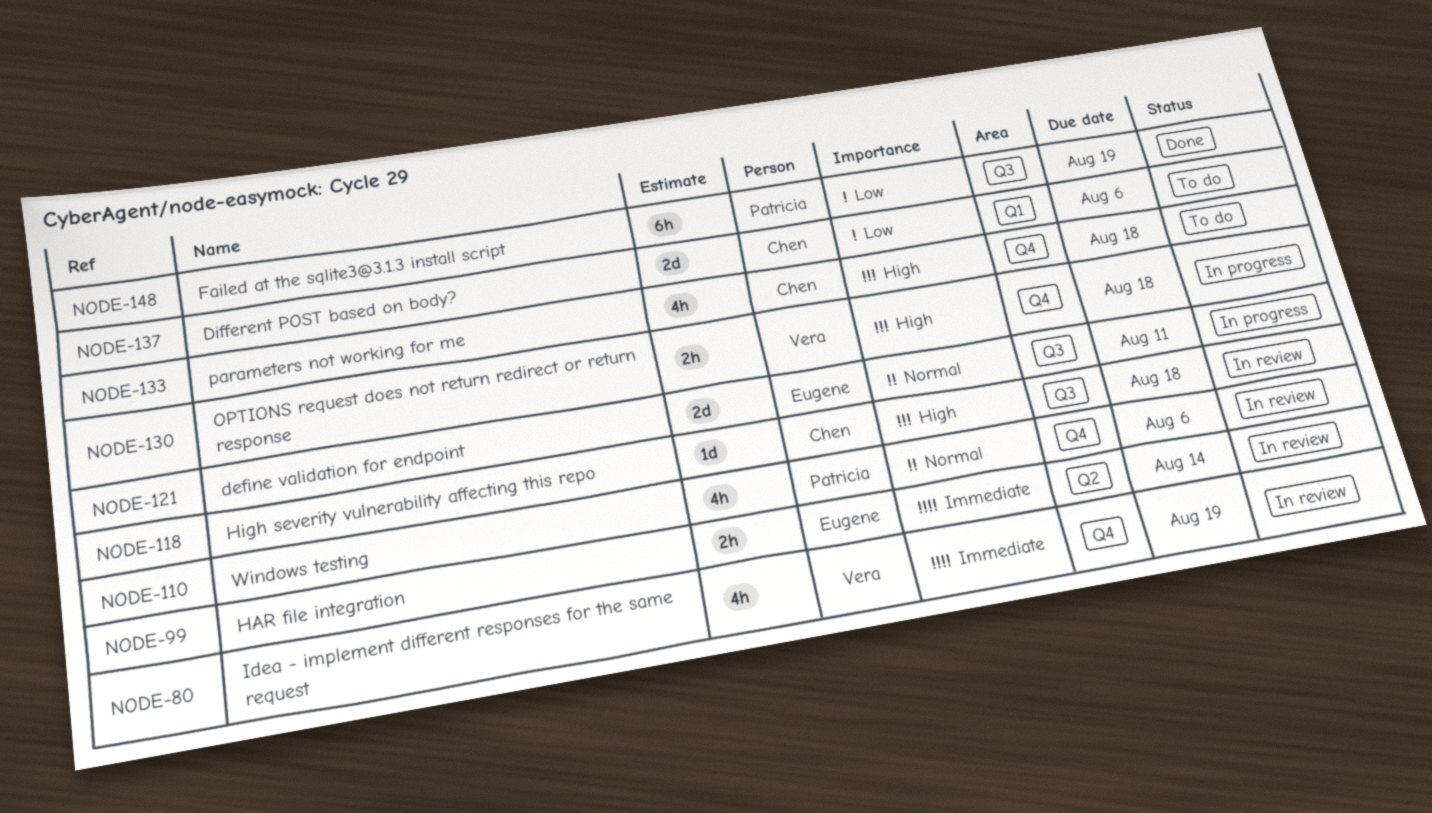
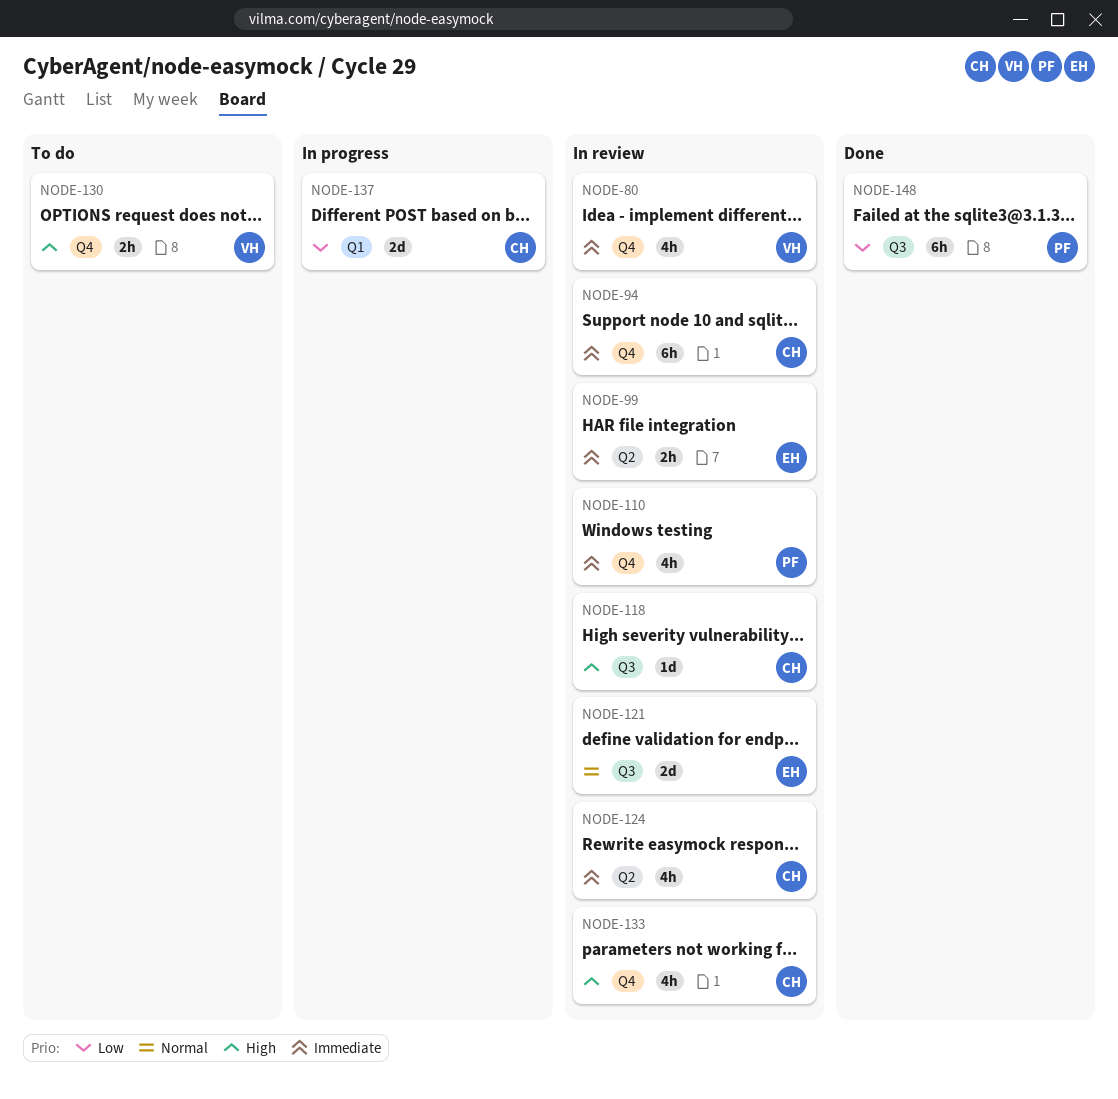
NODE-94: none -> present
NODE-110, priority: Normal -> Immediate
NODE-121, status: In progress -> In review
NODE-124: none -> present
NODE-130, status: In progress -> To do
NODE-133, status: To do -> In review
NODE-137, status: To do -> In progress

